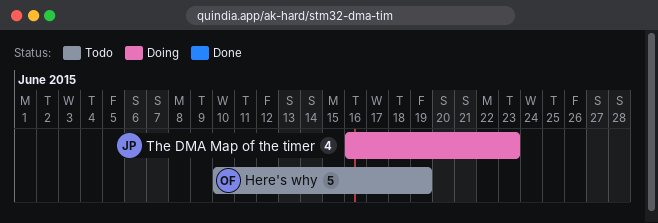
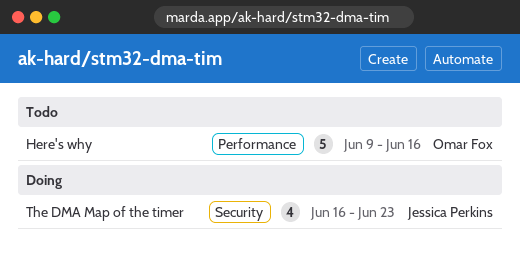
Here's why, start: Jun 10 -> Jun 9
Here's why, due: Jun 19 -> Jun 16

